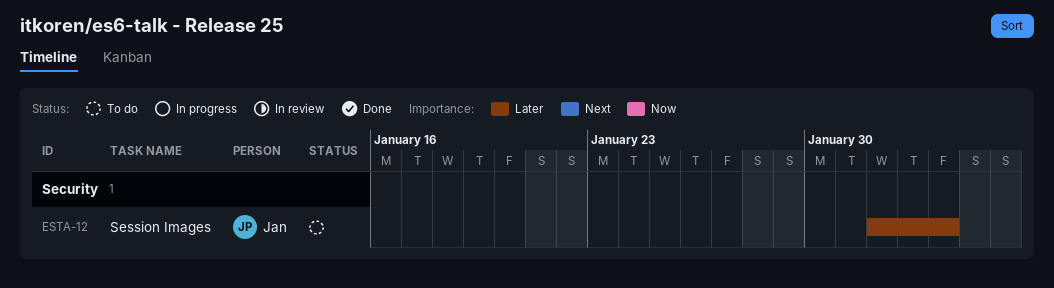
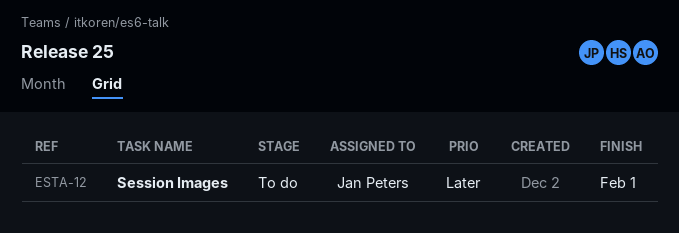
ESTA-12, due: Feb 3 -> Feb 1

